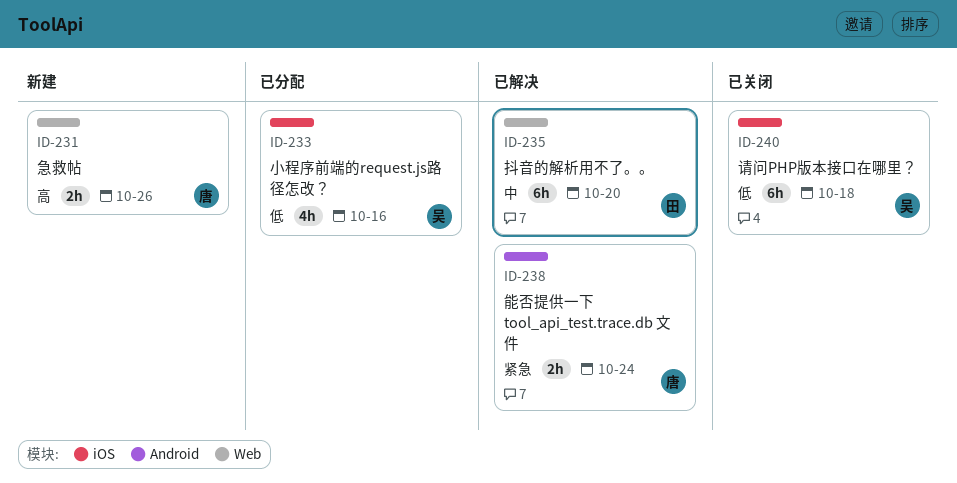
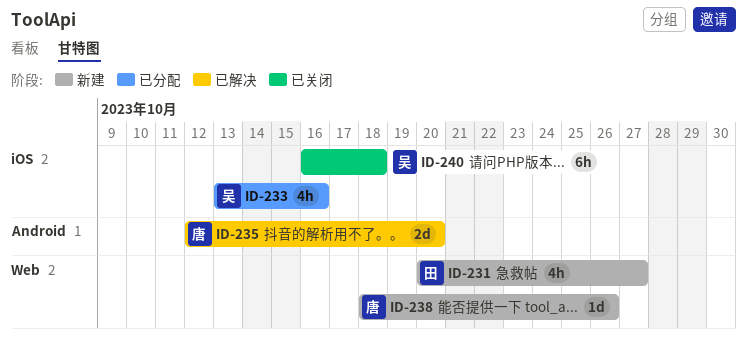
ID-231, owner: 唐 -> 田
ID-231, estimate: 2h -> 4h
ID-231, due: Oct 26 -> Oct 27
ID-235, owner: 田 -> 唐
ID-235, label: Web -> Android
ID-235, estimate: 6h -> 2d
ID-238, status: 已解决 -> 新建
ID-238, label: Android -> Web
ID-238, estimate: 2h -> 1d
ID-238, due: Oct 24 -> Oct 26

